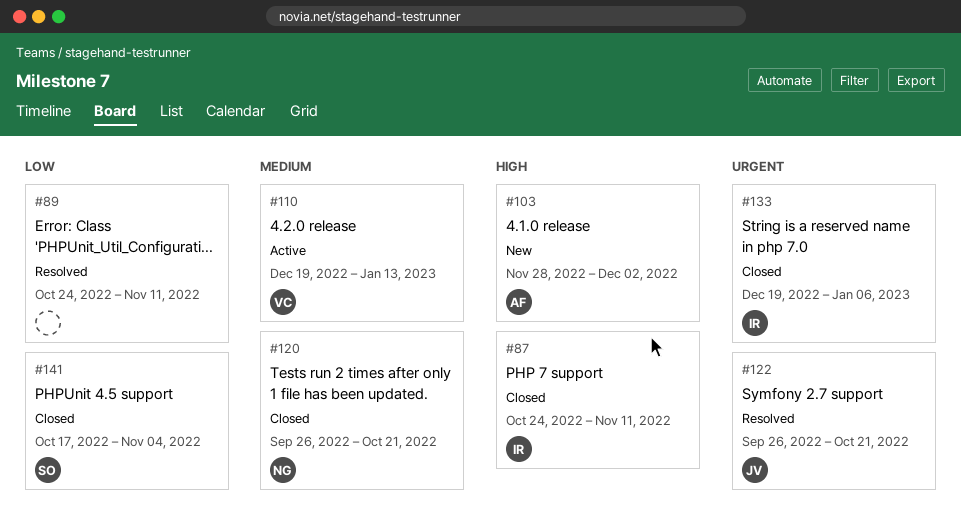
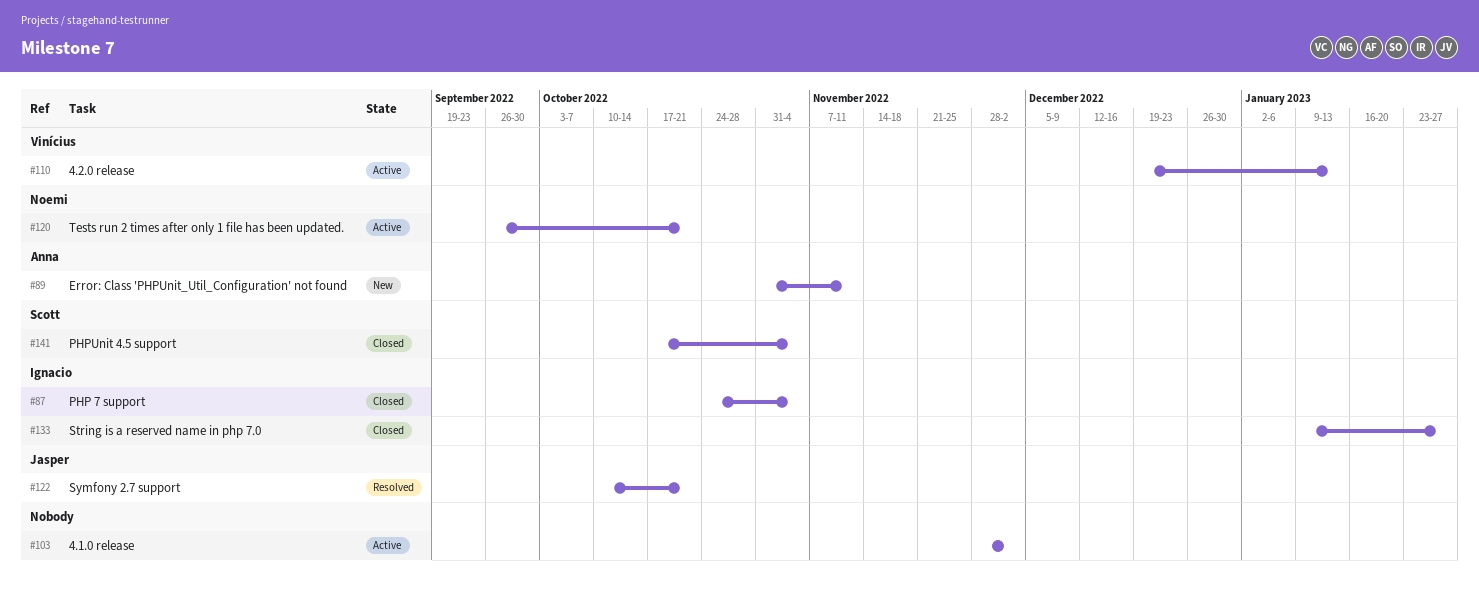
#87, due: Nov 11 -> Nov 4
#89, status: Resolved -> New
#89, owner: none -> Anna
#89, start: Oct 24 -> Oct 31
#103, status: New -> Active
#103, owner: Anna -> none
#120, status: Closed -> Active
#122, start: Sep 26 -> Oct 10
#133, start: Dec 19 -> Jan 9
#133, due: Jan 6 -> Jan 27

